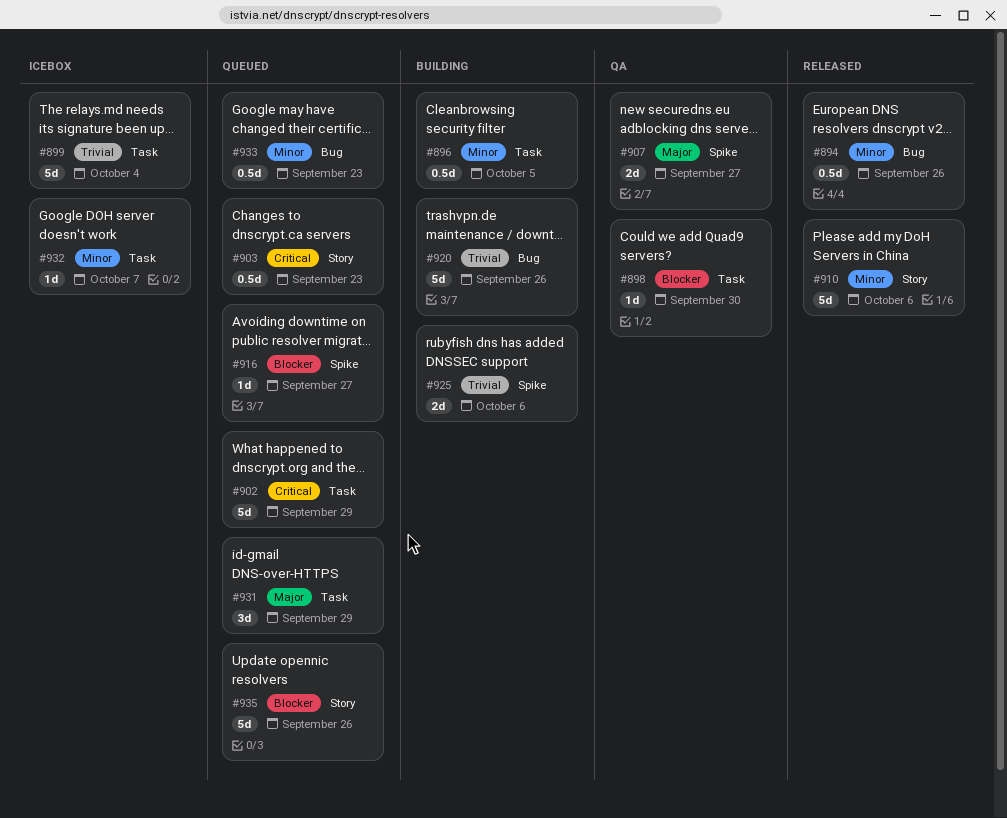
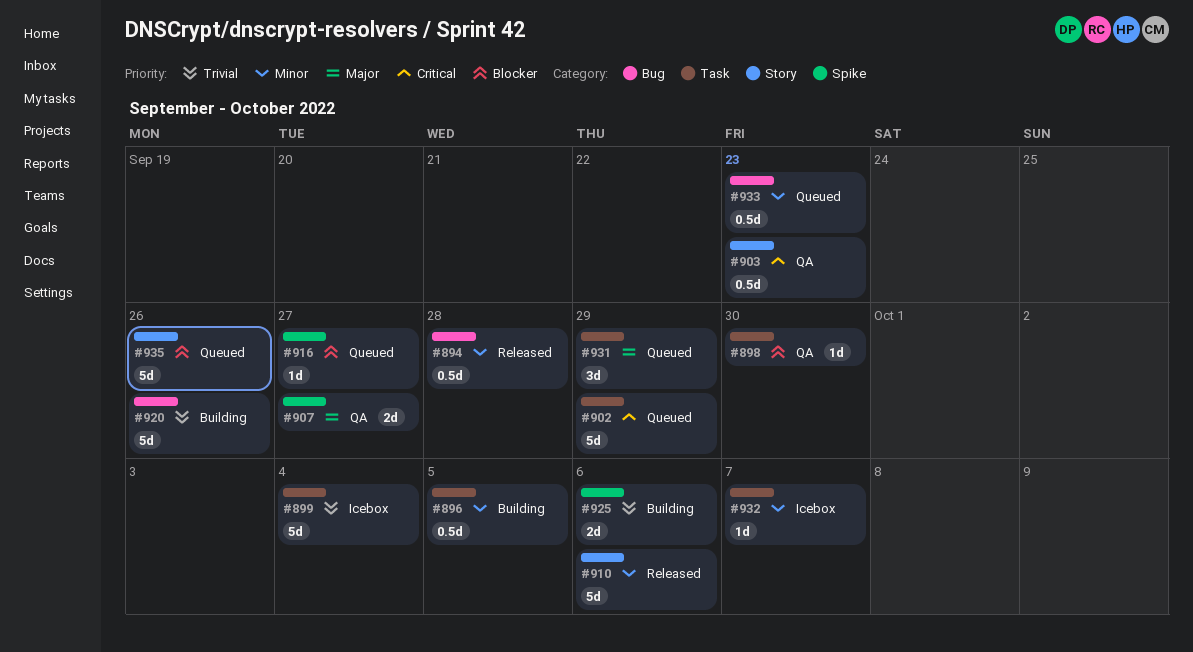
#894, due: Sep 26 -> Sep 28
#903, status: Queued -> QA

